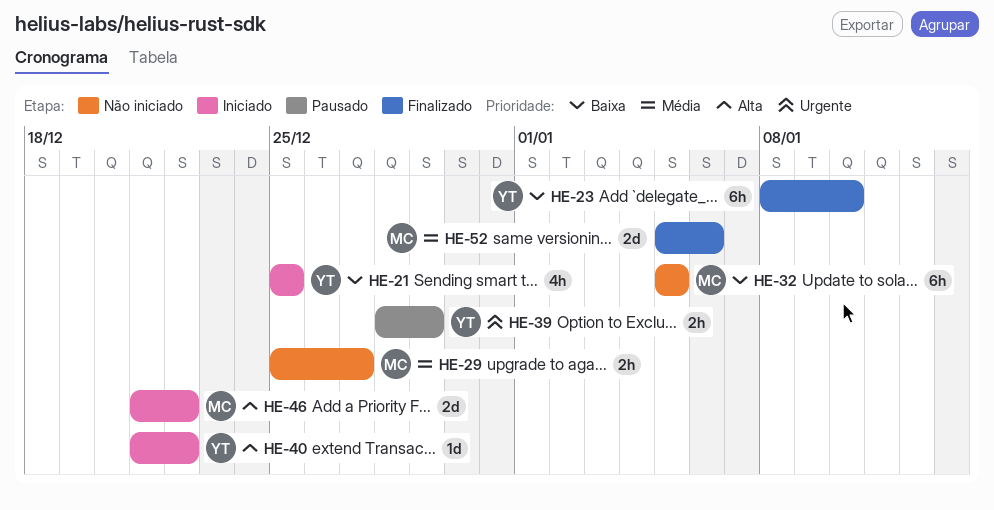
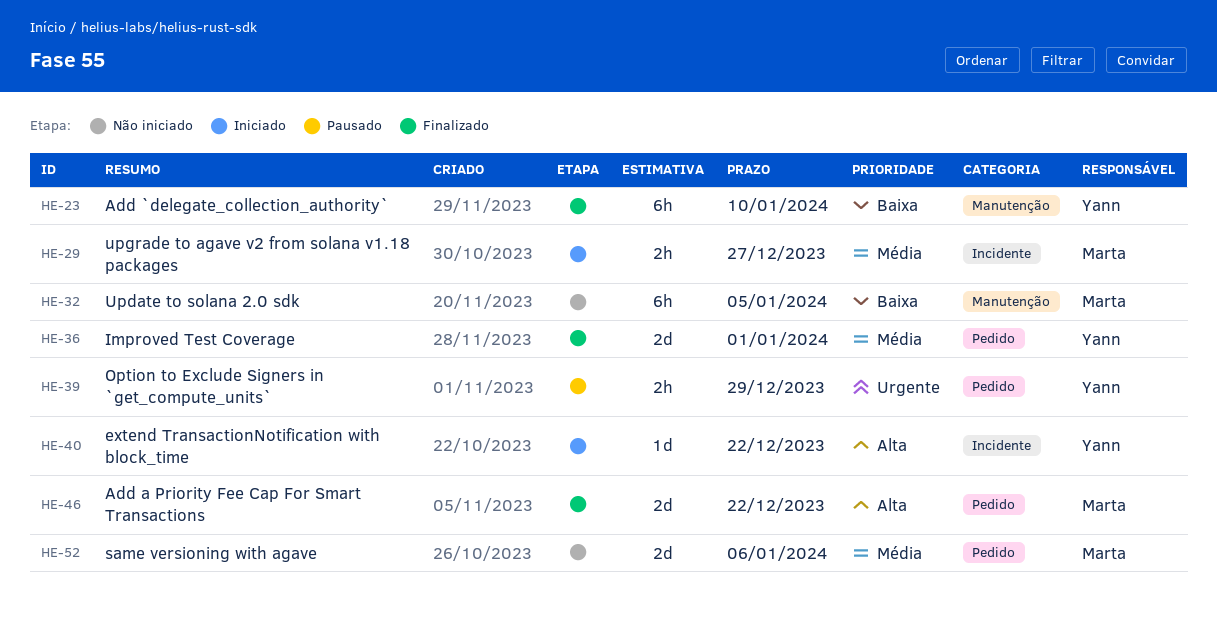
HE-21: present -> none
HE-29, status: Não iniciado -> Iniciado
HE-36: none -> present
HE-46, status: Iniciado -> Finalizado
HE-52, status: Finalizado -> Não iniciado

